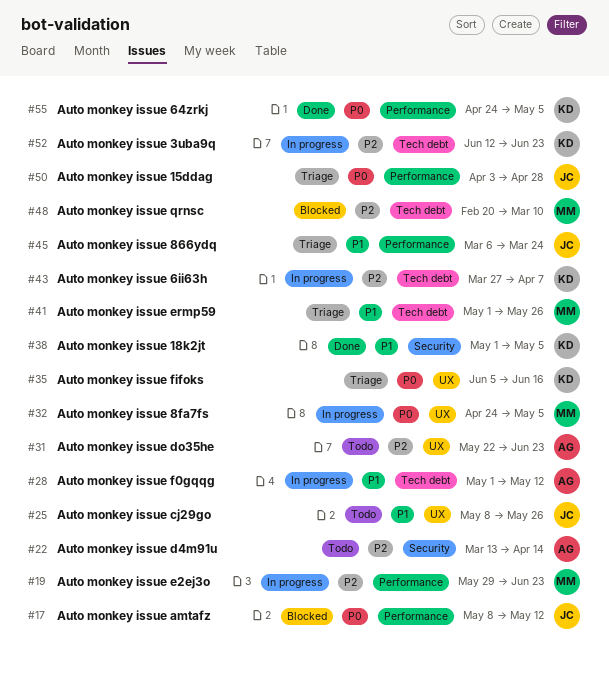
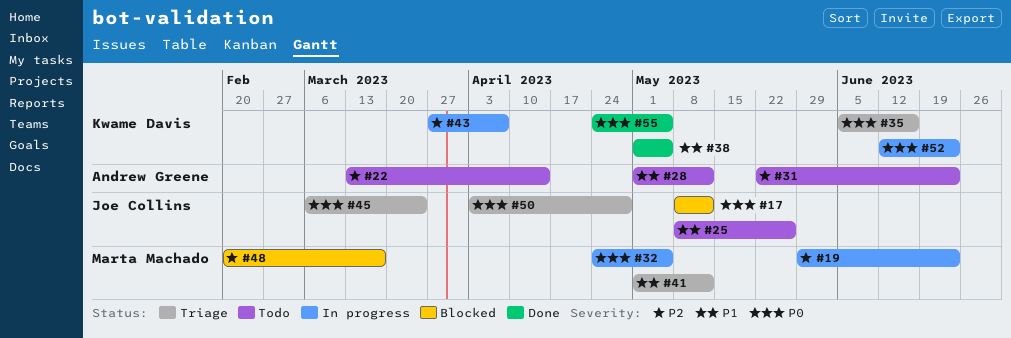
#28, status: In progress -> Todo
#41, due: May 26 -> May 12
#45, priority: P1 -> P0
#48, due: Mar 10 -> Mar 17
#52, priority: P2 -> P0

